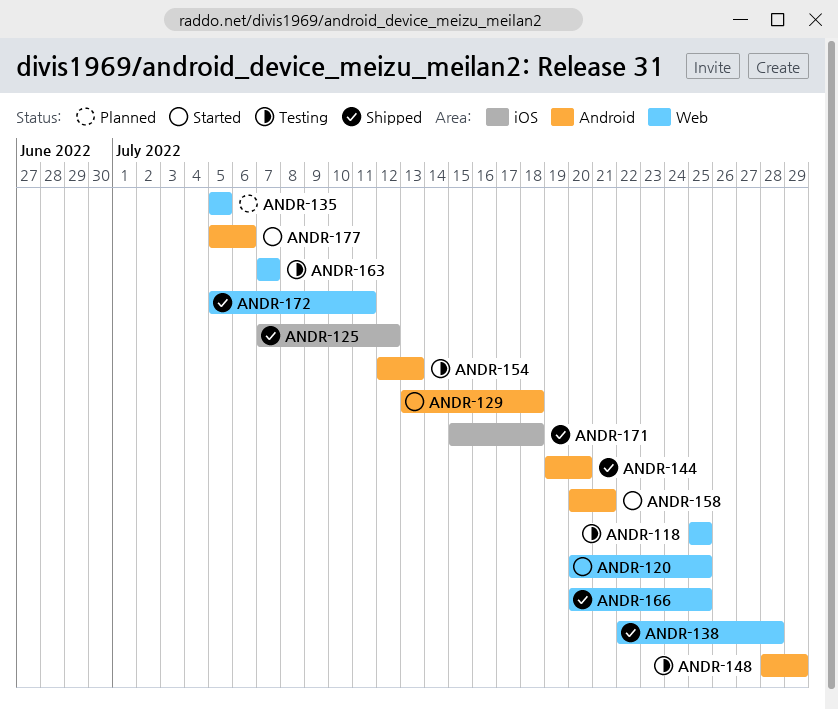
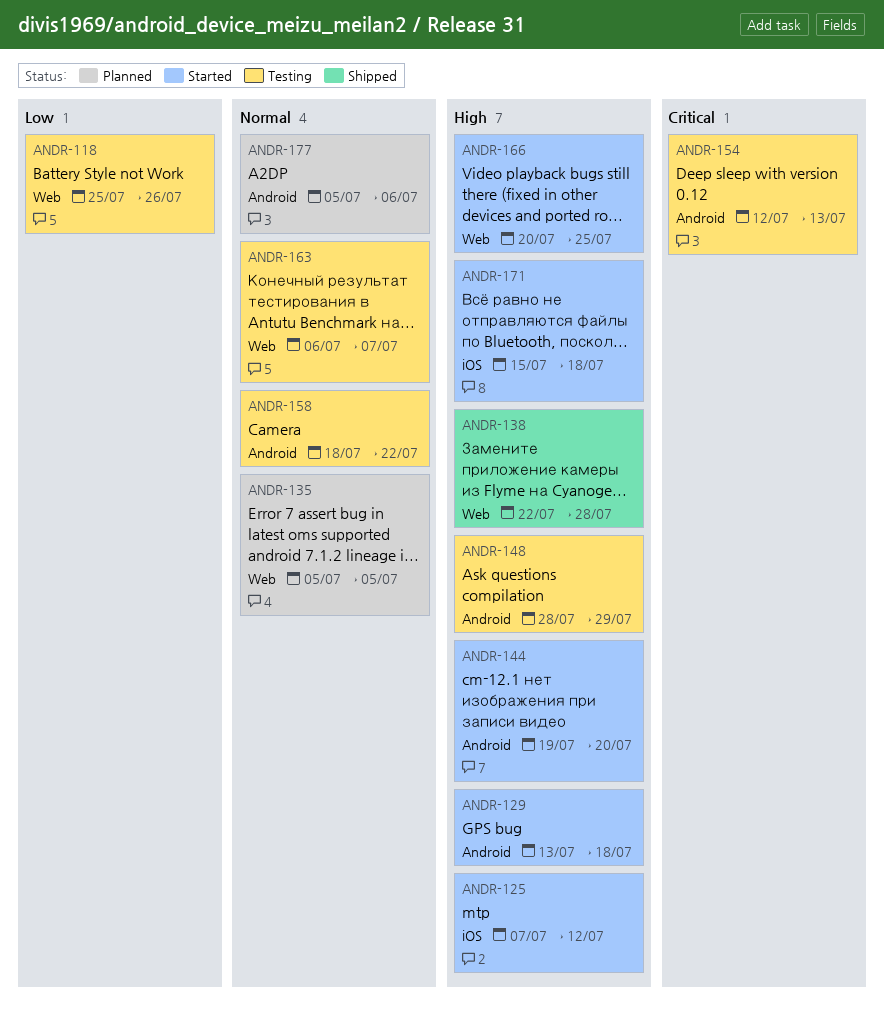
ANDR-118, due: Jul 25 -> Jul 26
ANDR-120: present -> none
ANDR-125, status: Shipped -> Started
ANDR-144, status: Shipped -> Started
ANDR-158, status: Started -> Testing
ANDR-158, start: Jul 20 -> Jul 18
ANDR-158, due: Jul 21 -> Jul 22
ANDR-163, start: Jul 7 -> Jul 6
ANDR-166, status: Shipped -> Started
ANDR-171, status: Shipped -> Started
ANDR-172: present -> none
ANDR-177, status: Started -> Planned

